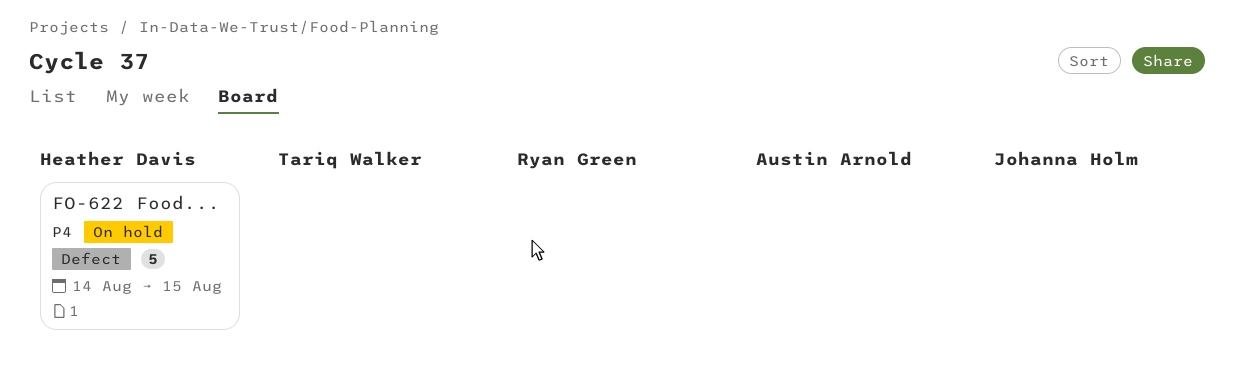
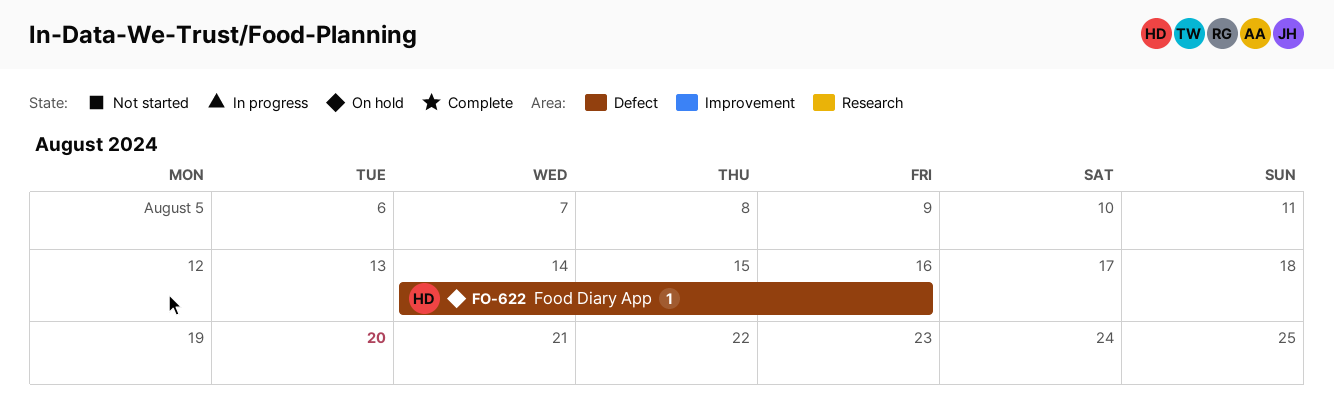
FO-622, estimate: 5 -> 1
FO-622, due: Aug 15 -> Aug 16

